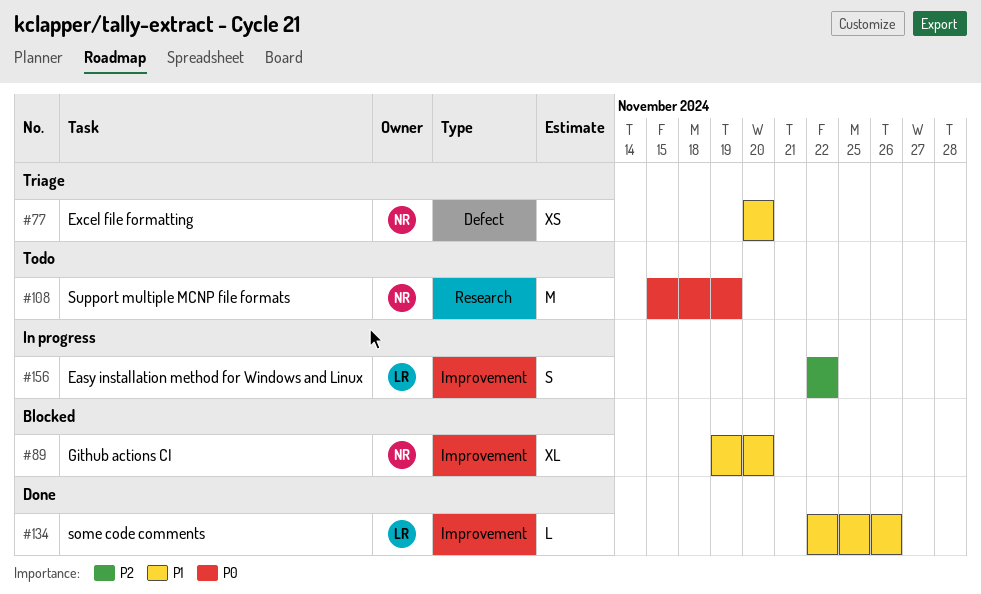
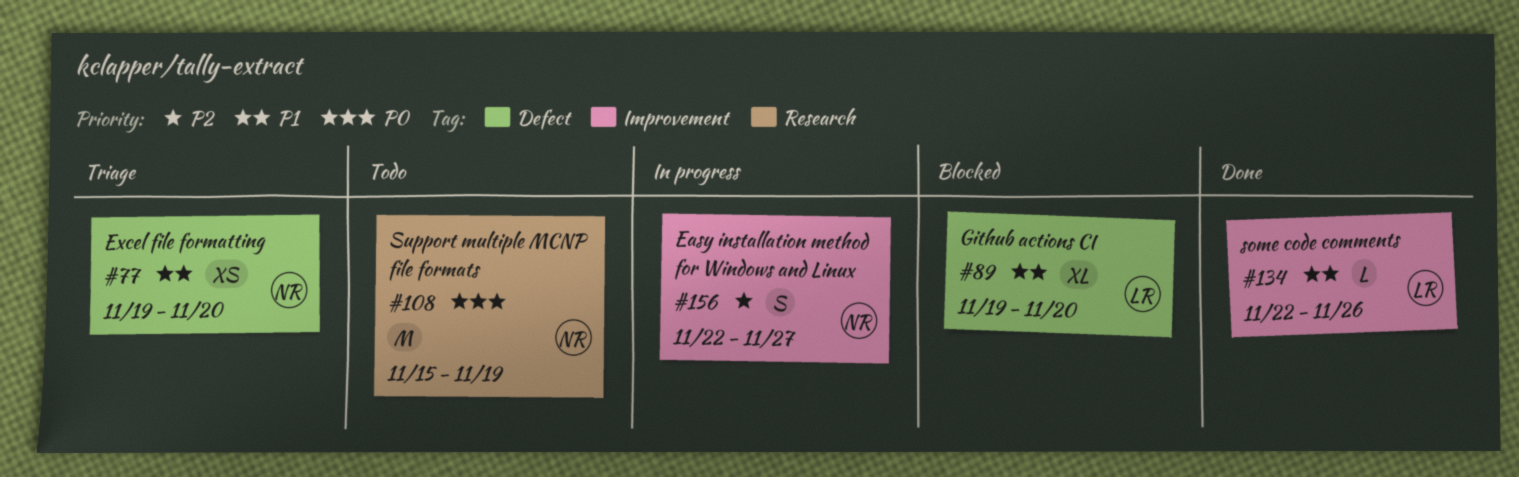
#77, start: Nov 20 -> Nov 19
#89, owner: NR -> LR
#89, label: Improvement -> Defect
#156, owner: LR -> NR
#156, due: Nov 22 -> Nov 27

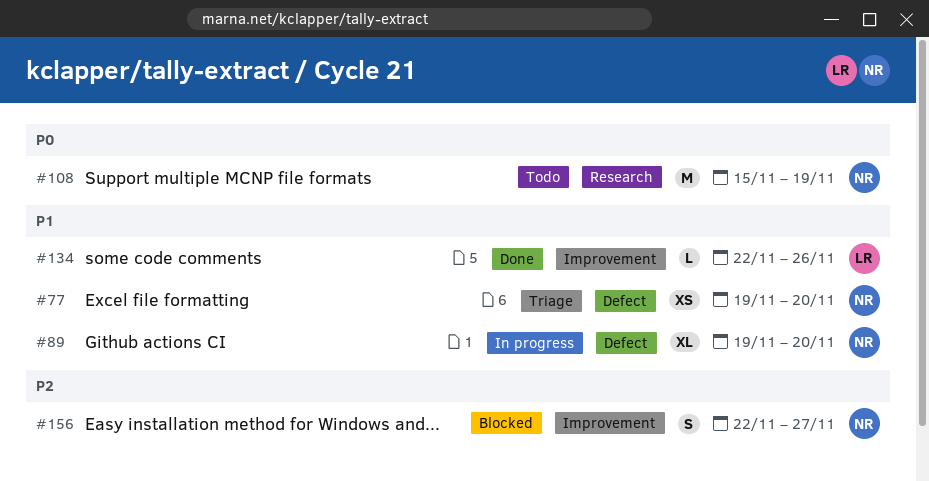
#89, status: Blocked -> In progress
#89, owner: LR -> NR
#156, status: In progress -> Blocked

